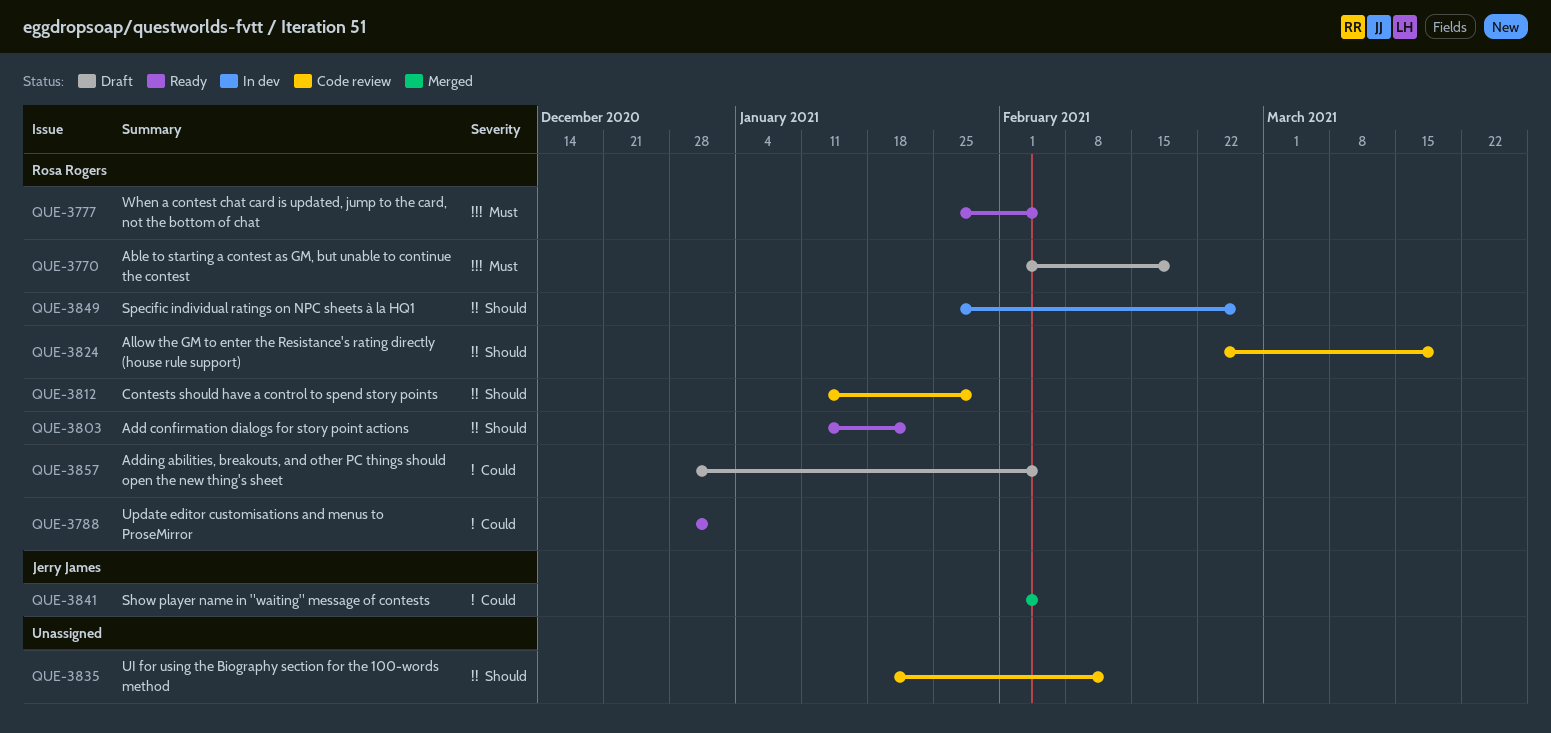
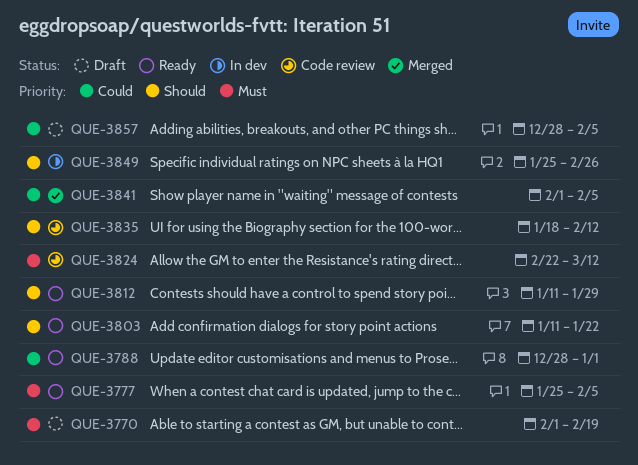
QUE-3812, status: Code review -> Ready
QUE-3824, priority: Should -> Must
QUE-3824, due: Mar 19 -> Mar 12

